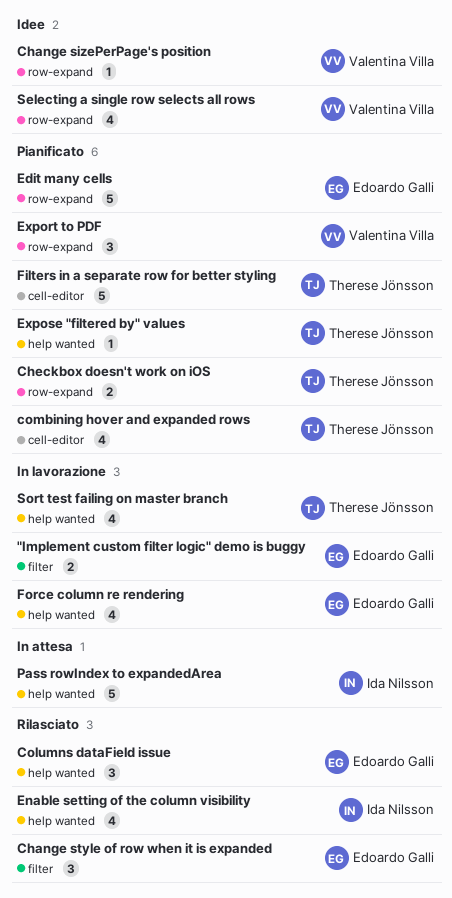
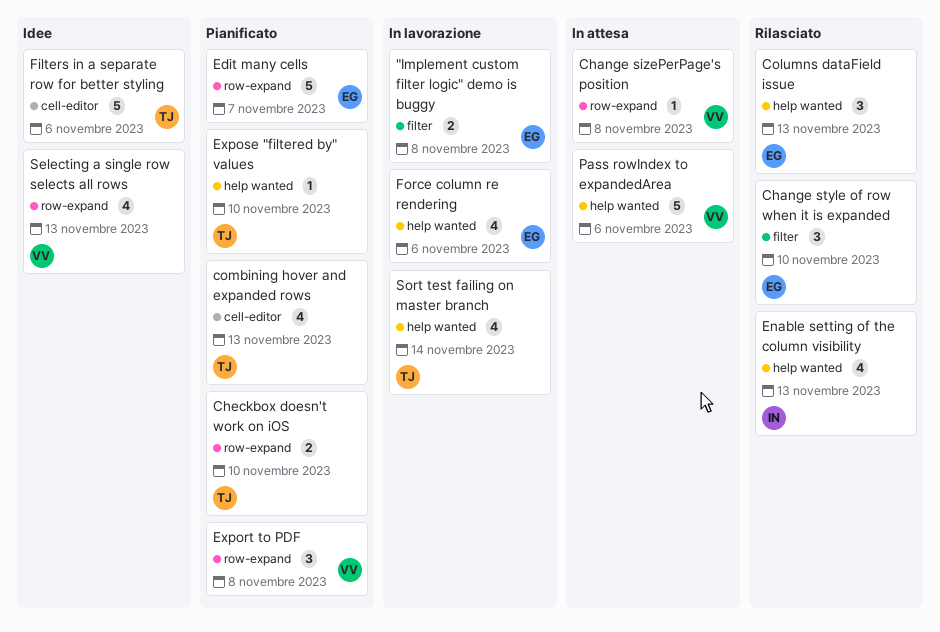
Change sizePerPage's position, status: Idee -> In attesa
Filters in a separate row for better styling, status: Pianificato -> Idee
Pass rowIndex to expandedArea, owner: Ida Nilsson -> Valentina Villa

